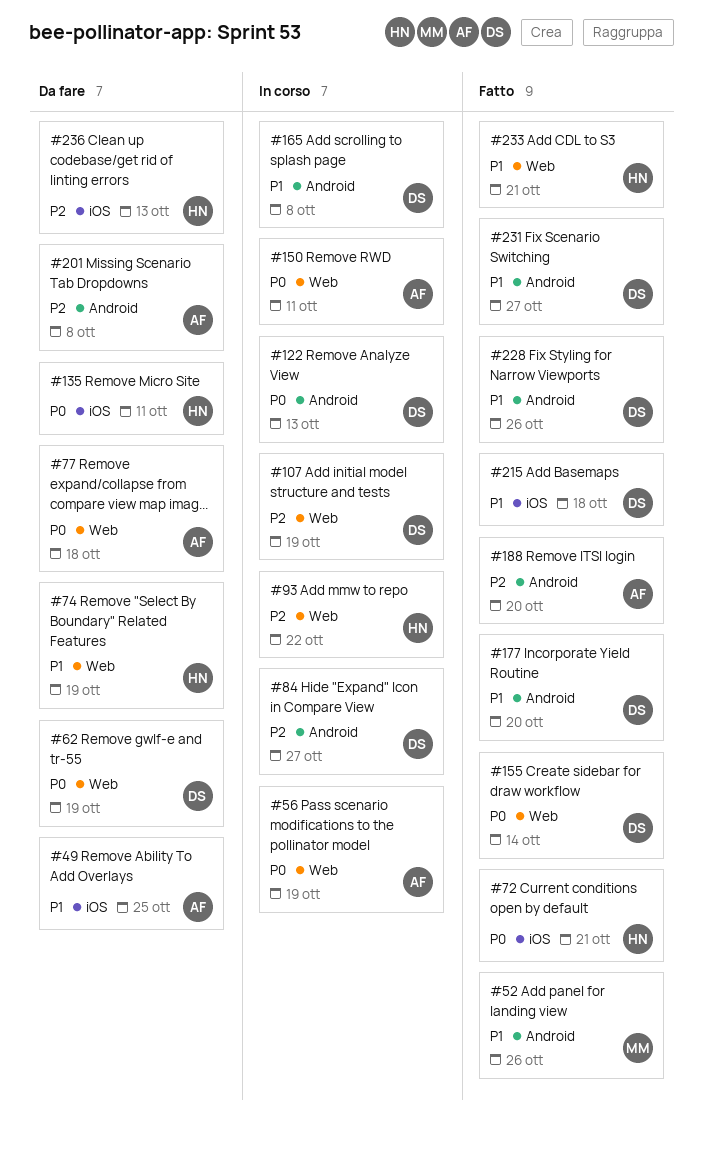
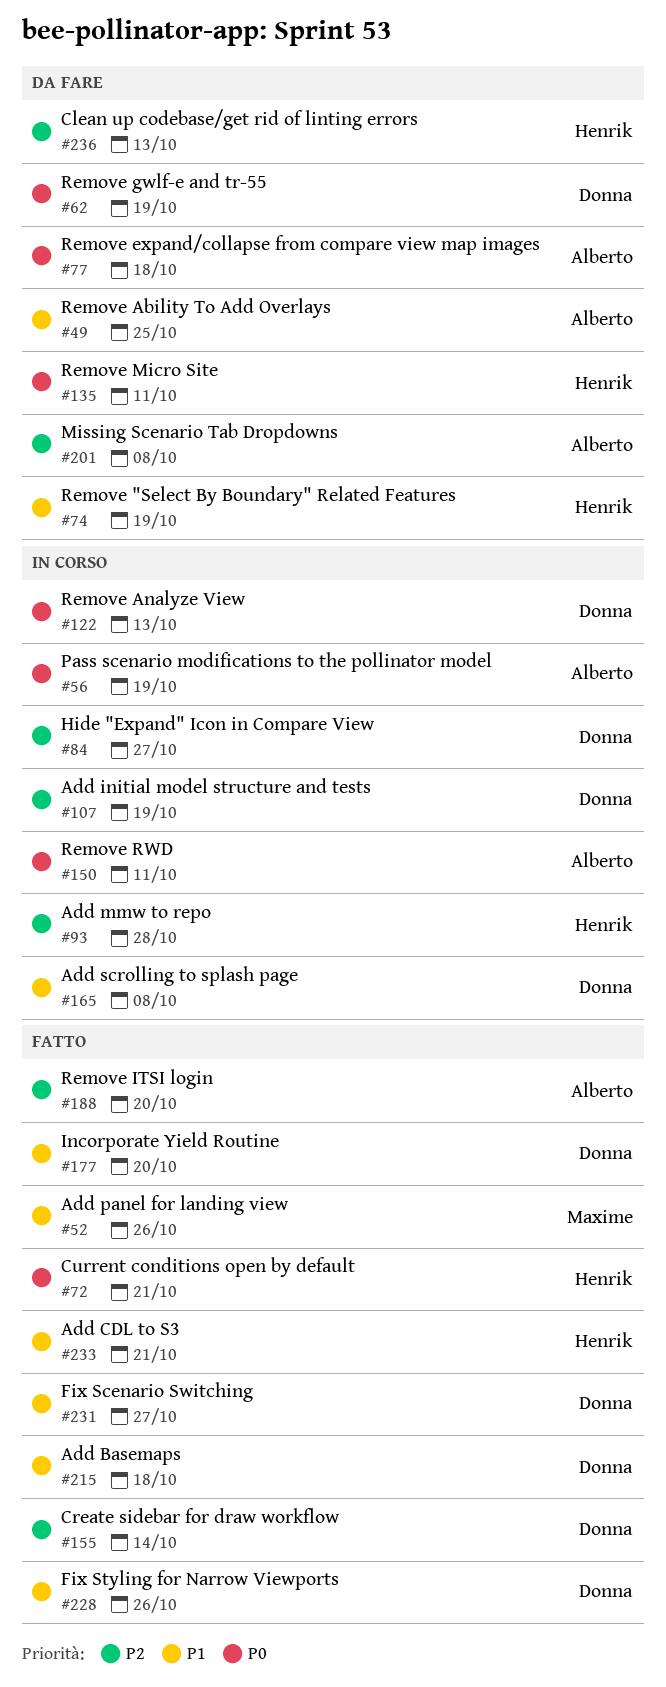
#93, due: Oct 22 -> Oct 28
#155, priority: P0 -> P2

